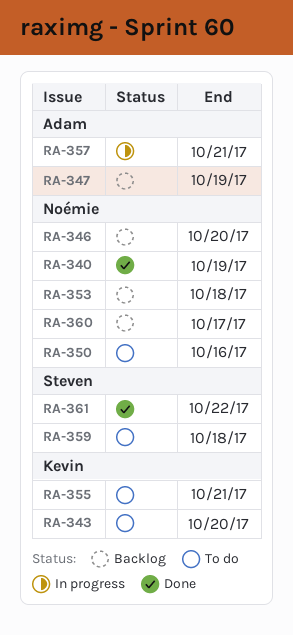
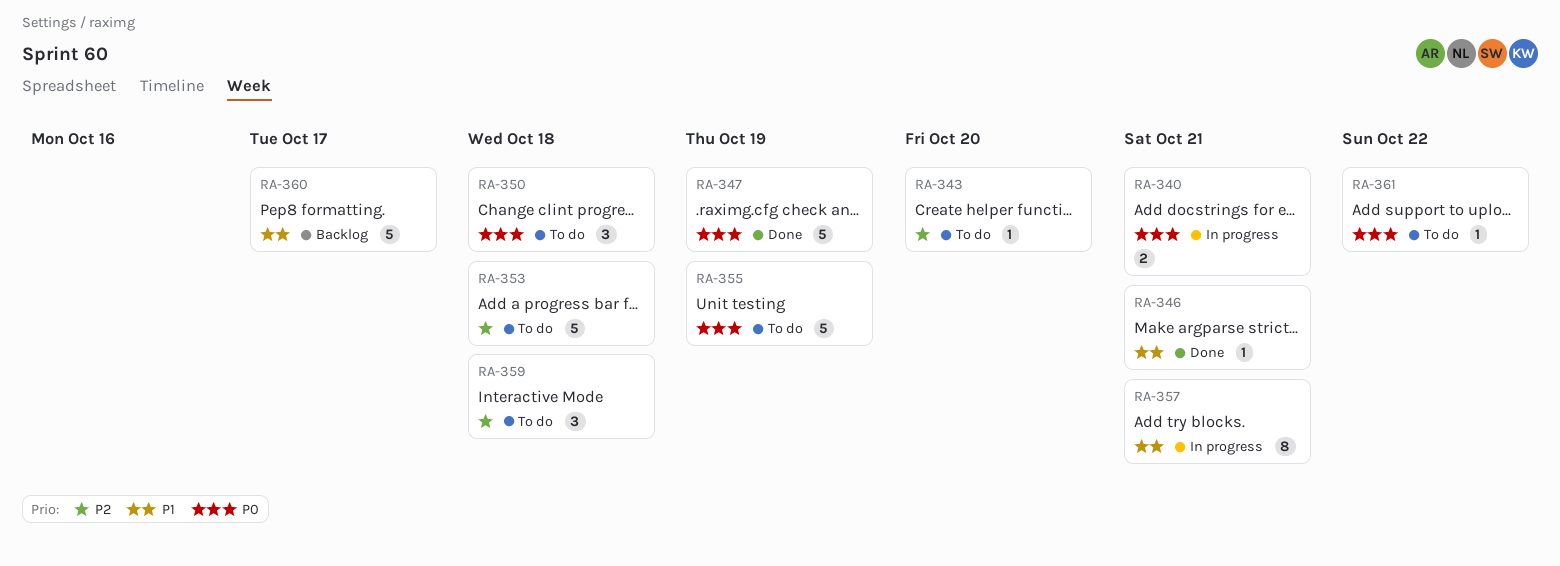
RA-340, status: Done -> In progress
RA-340, due: Oct 19 -> Oct 21
RA-346, status: Backlog -> Done
RA-346, due: Oct 20 -> Oct 21
RA-347, status: Backlog -> Done
RA-350, due: Oct 16 -> Oct 18
RA-353, status: Backlog -> To do
RA-355, due: Oct 21 -> Oct 19
RA-361, status: Done -> To do

